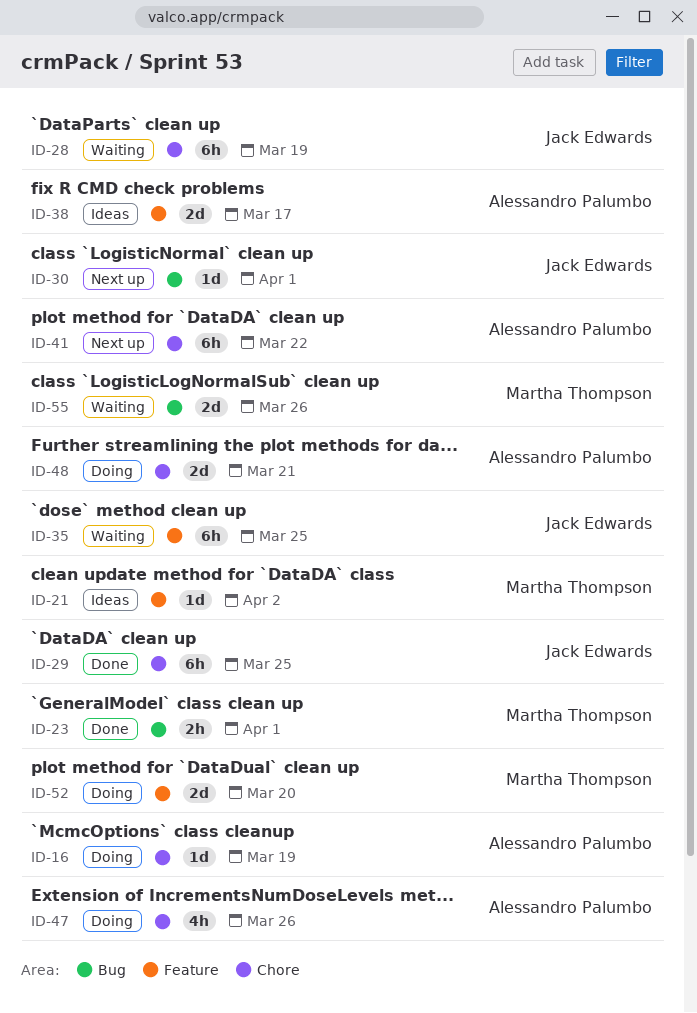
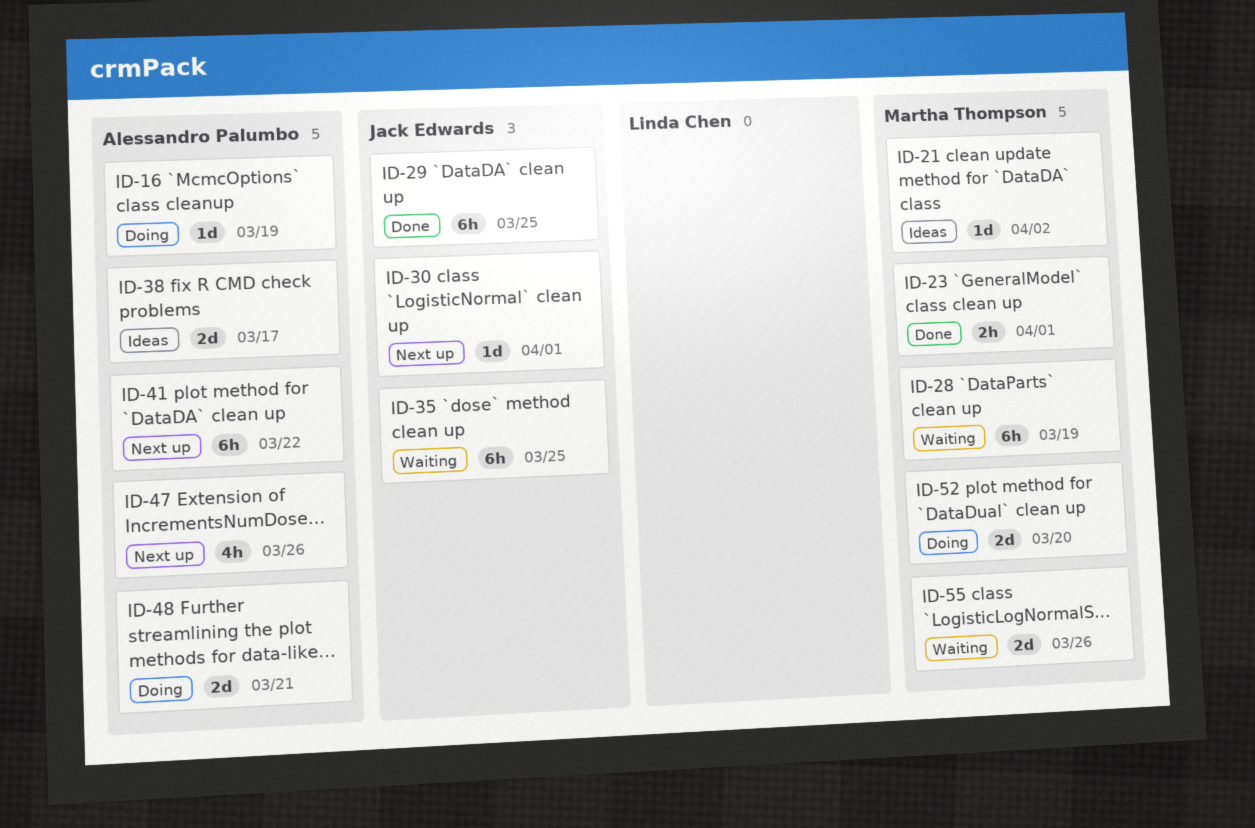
ID-28, owner: Jack Edwards -> Martha Thompson
ID-47, status: Doing -> Next up

